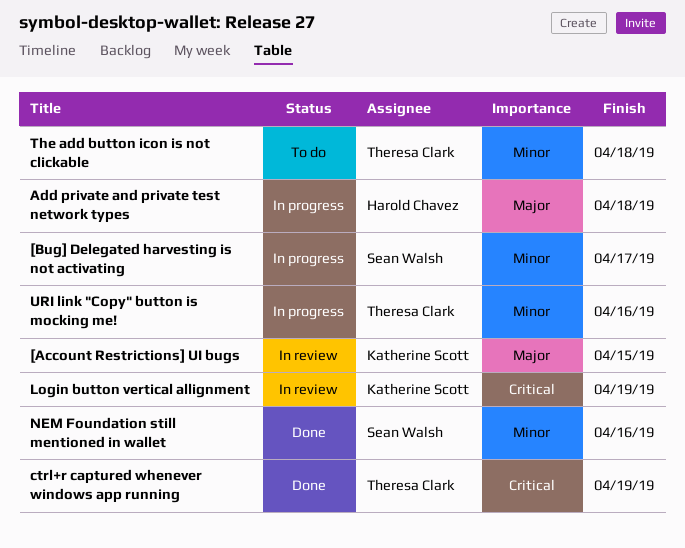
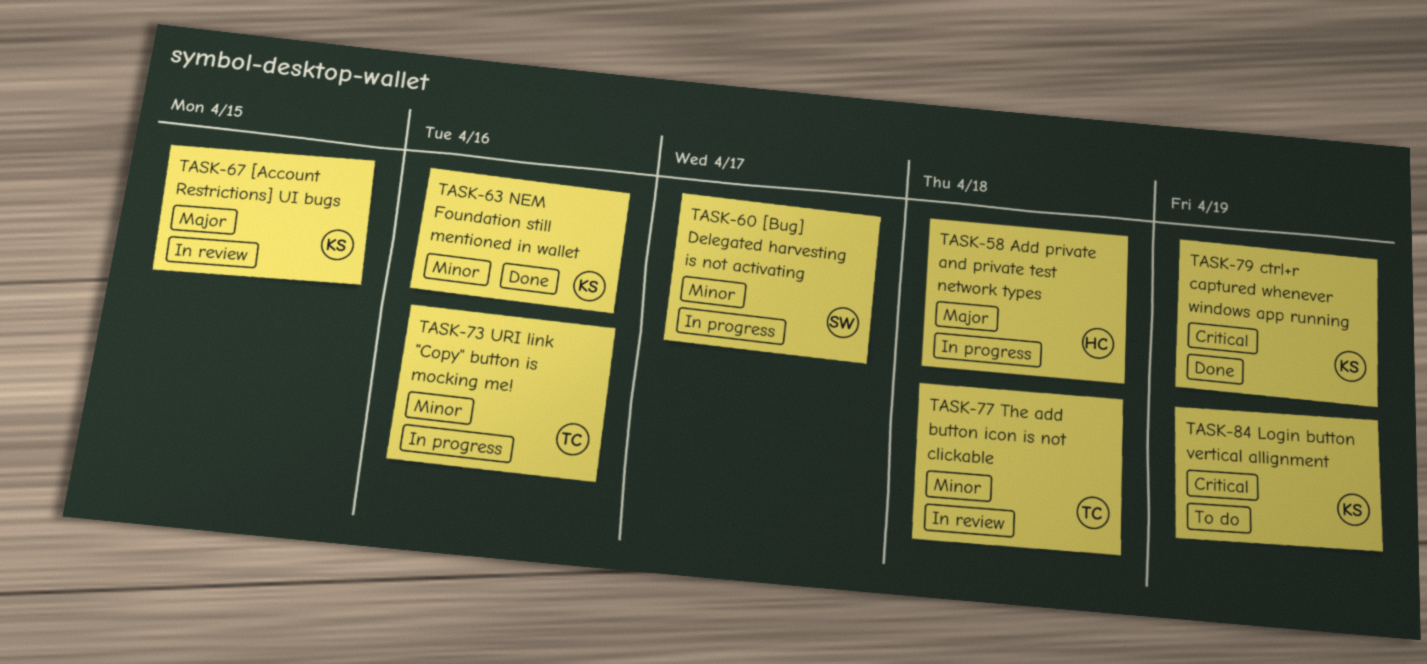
ctrl+r captured whenever windows app running, owner: Theresa Clark -> Katherine Scott
Login button vertical allignment, status: In review -> To do
NEM Foundation still mentioned in wallet, owner: Sean Walsh -> Katherine Scott
The add button icon is not clickable, status: To do -> In review

